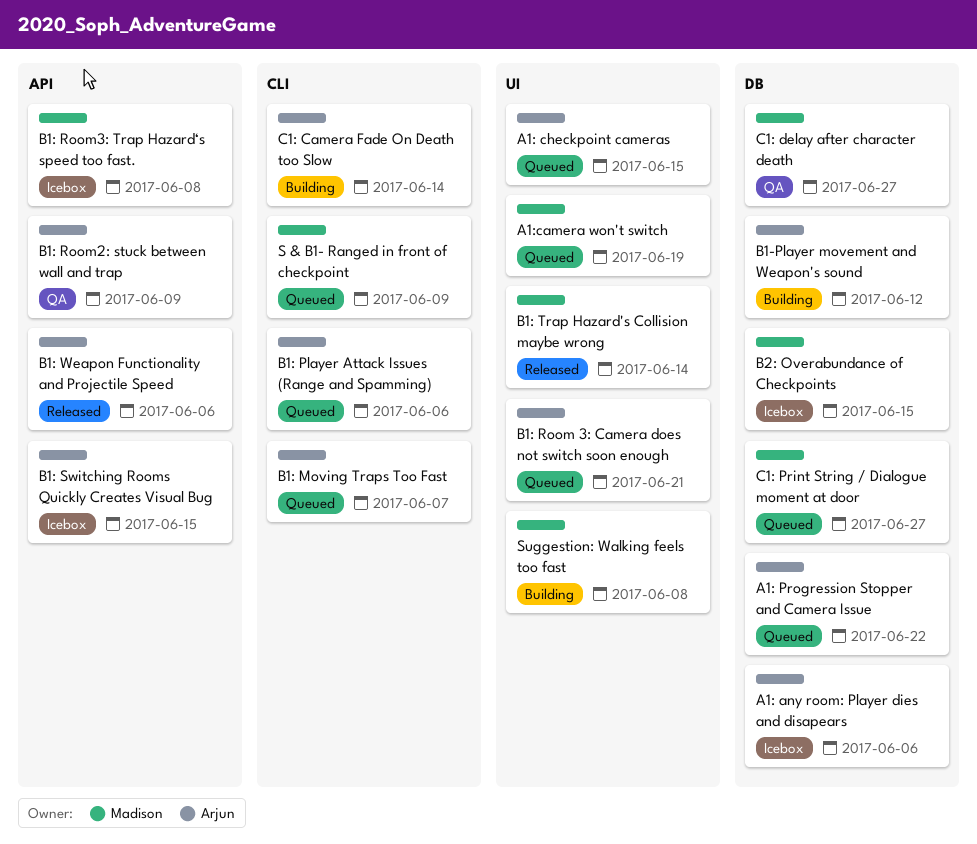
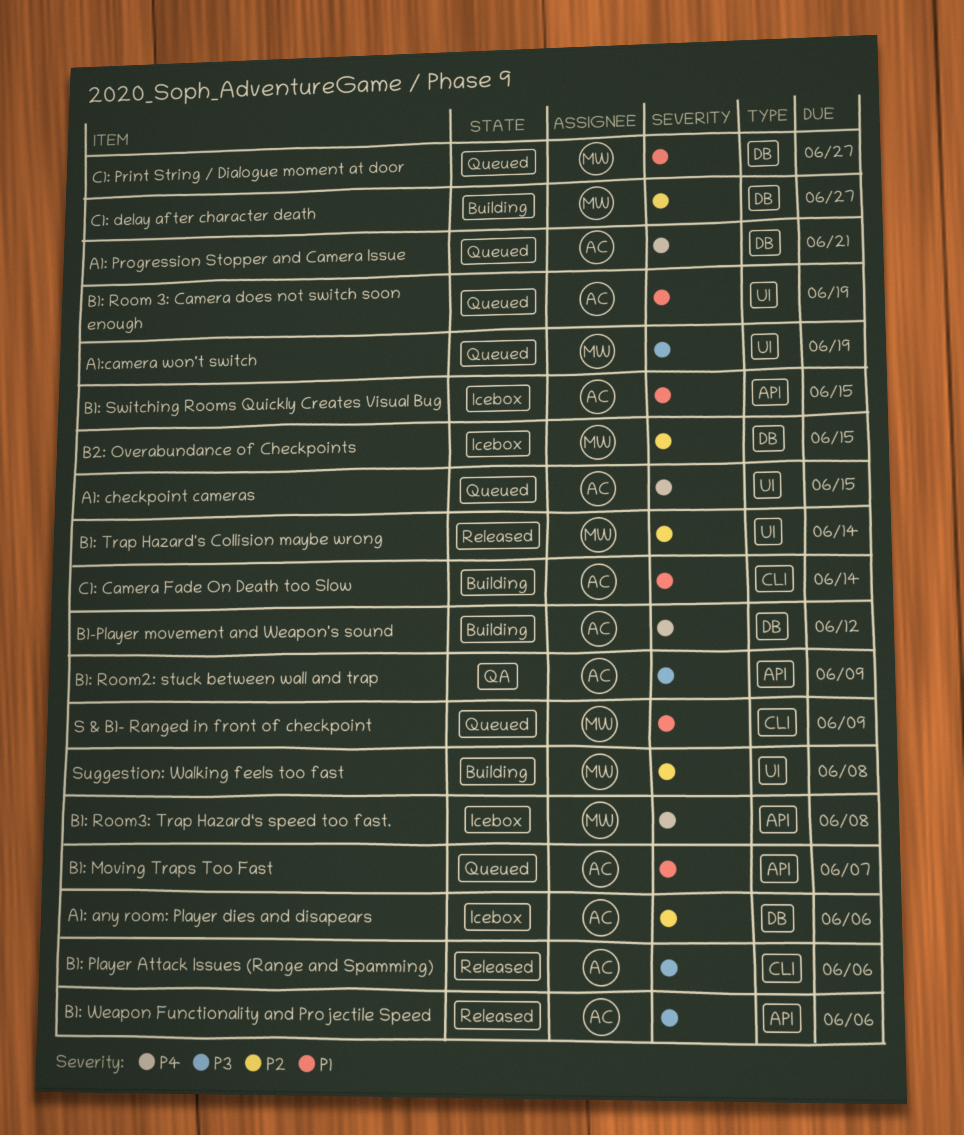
A1: Progression Stopper and Camera Issue, due: Jun 22 -> Jun 21
B1: Moving Traps Too Fast, label: CLI -> API
B1: Player Attack Issues (Range and Spamming), status: Queued -> Released
B1: Room 3: Camera does not switch soon enough, due: Jun 21 -> Jun 19
C1: delay after character death, status: QA -> Building

